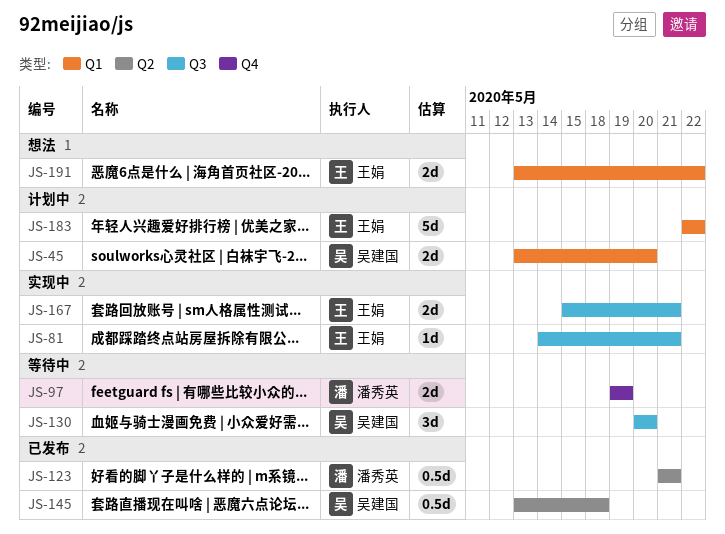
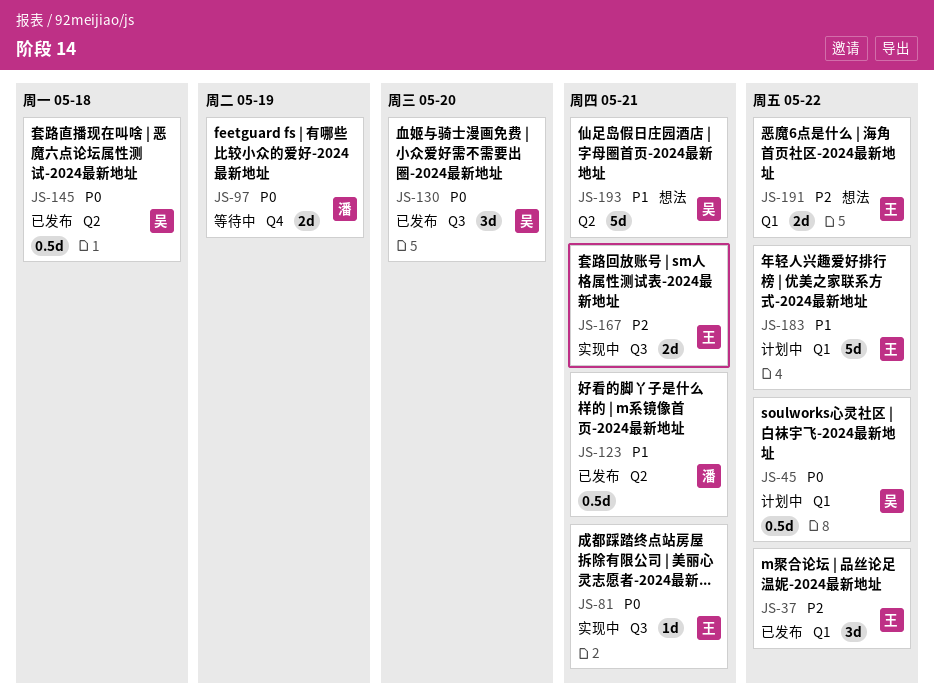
JS-37: none -> present
JS-45, estimate: 2d -> 0.5d
JS-45, due: May 20 -> May 22
JS-130, status: 等待中 -> 已发布
JS-193: none -> present

